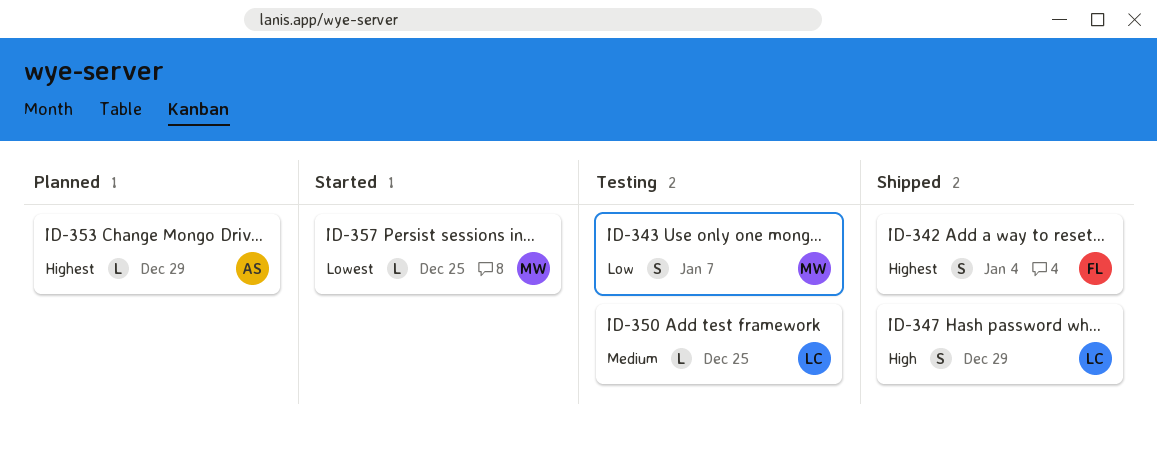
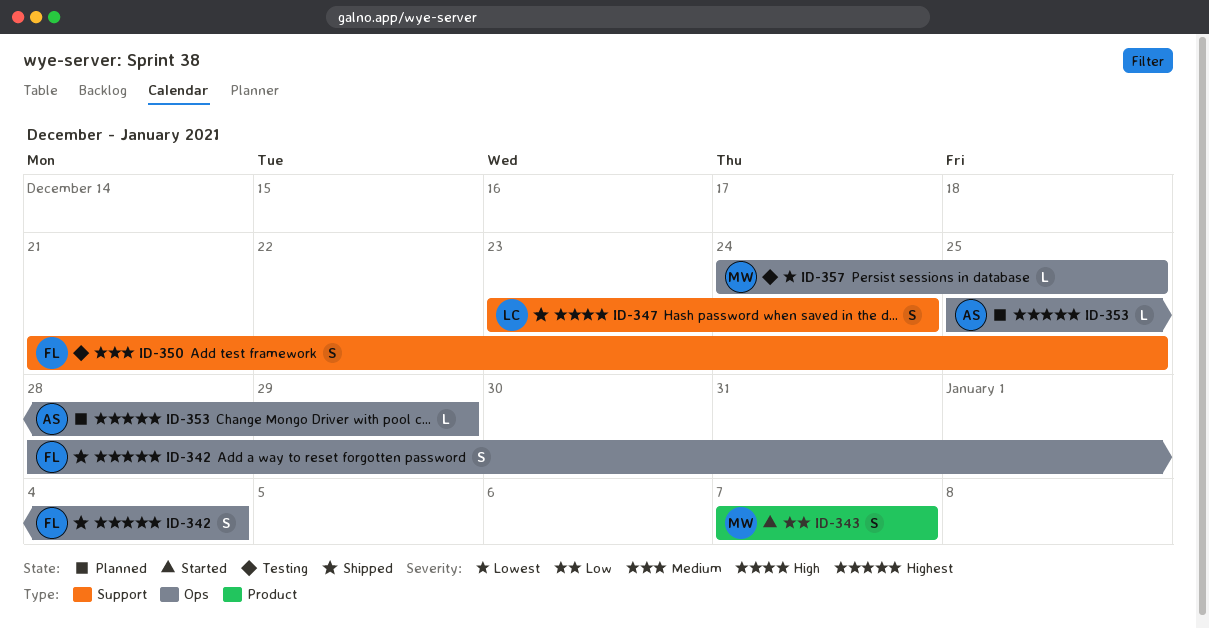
ID-343, status: Testing -> Started
ID-347, due: Dec 29 -> Dec 24
ID-350, owner: LC -> FL
ID-350, estimate: L -> S
ID-357, status: Started -> Testing

